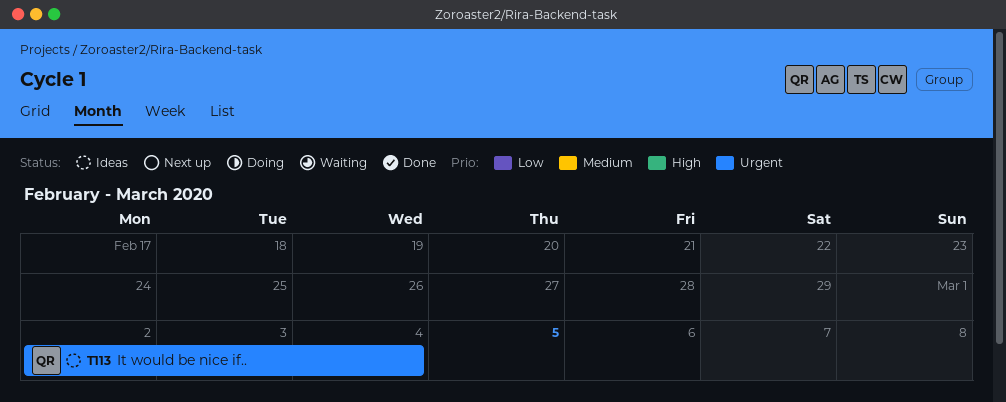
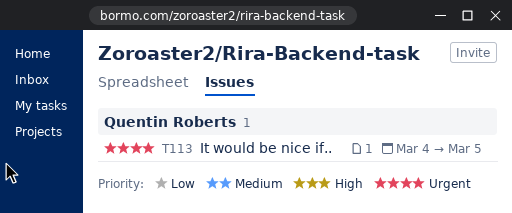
T113, start: Mar 2 -> Mar 4
T113, due: Mar 4 -> Mar 5

